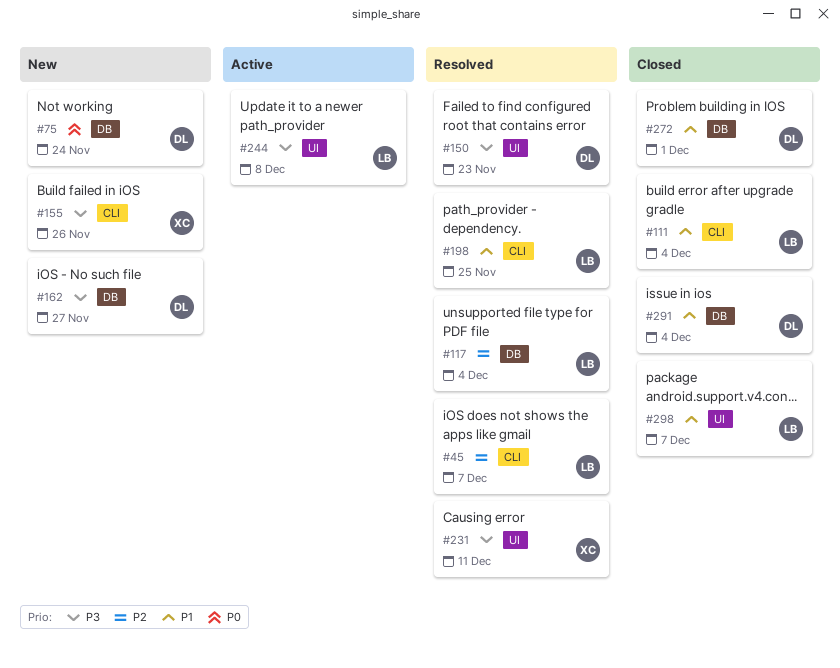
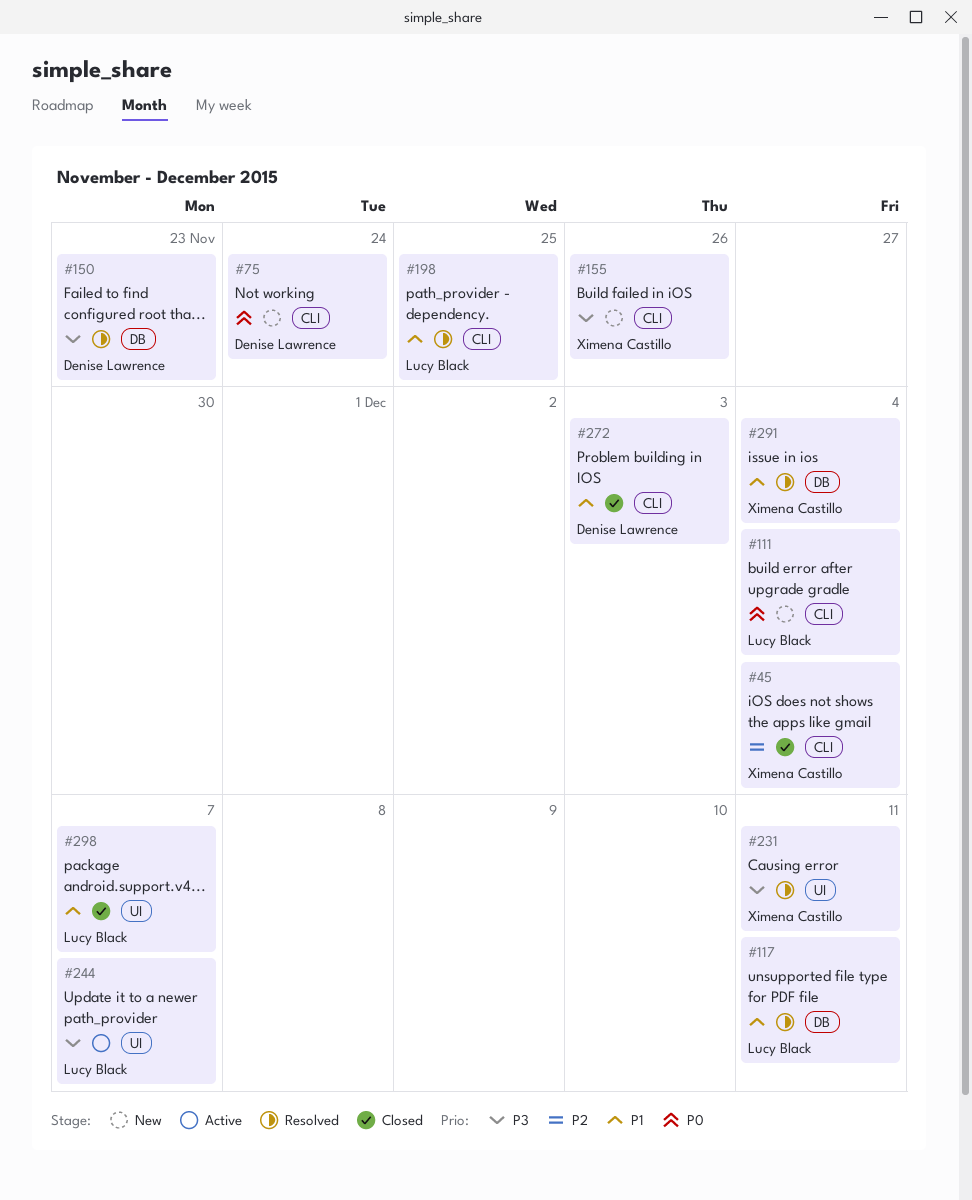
#45, status: Resolved -> Closed
#45, owner: Lucy Black -> Ximena Castillo
#45, due: Dec 7 -> Dec 4
#75, label: DB -> CLI
#111, status: Closed -> New
#111, priority: P1 -> P0
#117, priority: P2 -> P1
#117, due: Dec 4 -> Dec 11
#150, label: UI -> DB
#162: present -> none
#244, due: Dec 8 -> Dec 7
#272, label: DB -> CLI
#272, due: Dec 1 -> Dec 3
#291, status: Closed -> Resolved
#291, owner: Denise Lawrence -> Ximena Castillo

